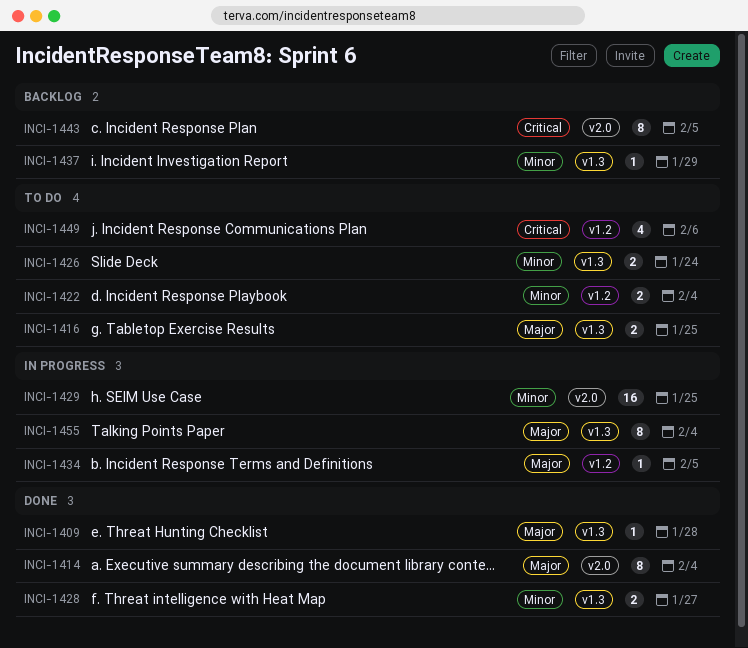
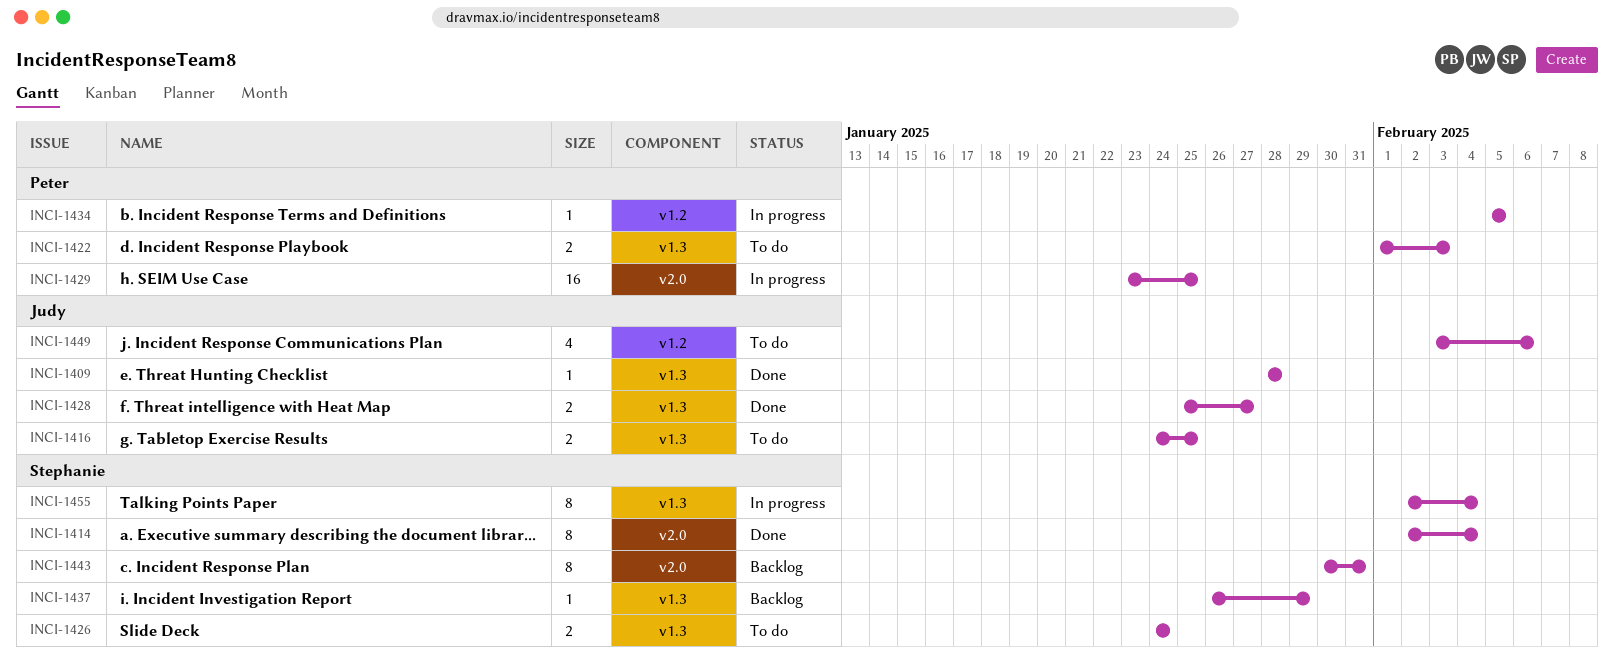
INCI-1422, label: v1.2 -> v1.3
INCI-1422, due: Feb 4 -> Feb 3
INCI-1443, due: Feb 5 -> Jan 31

